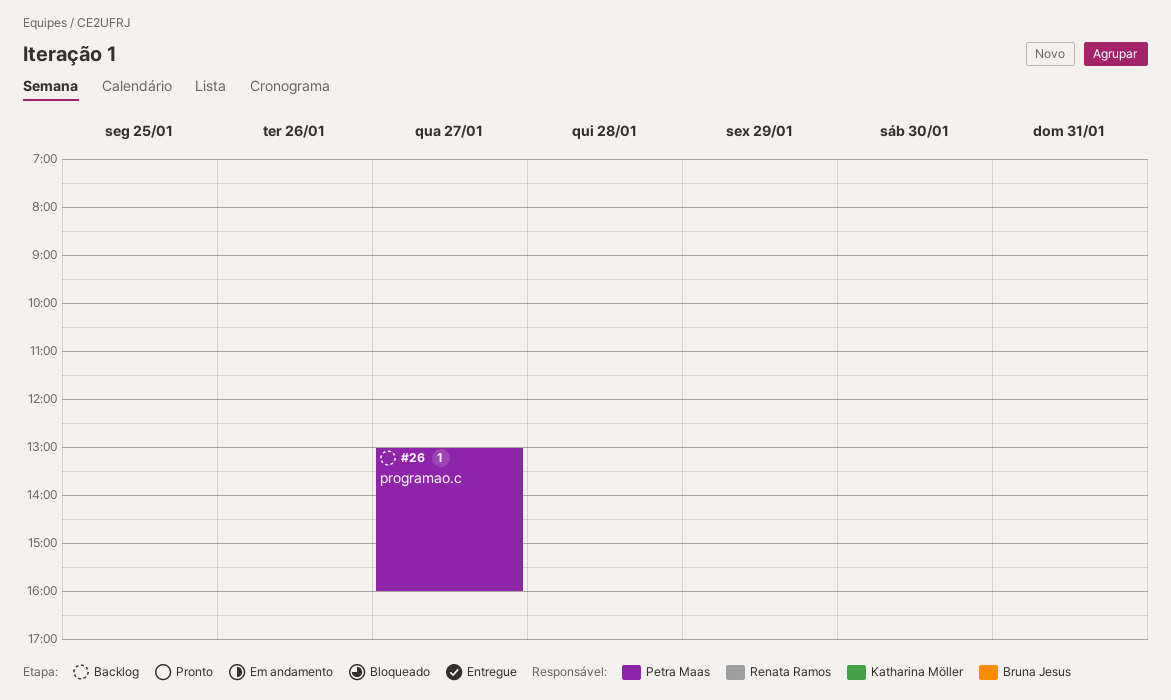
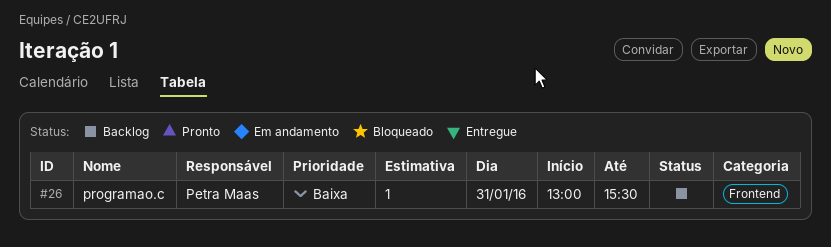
#26, day: Jan 27 -> Jan 31
#26, ends: 16:00 -> 15:30

